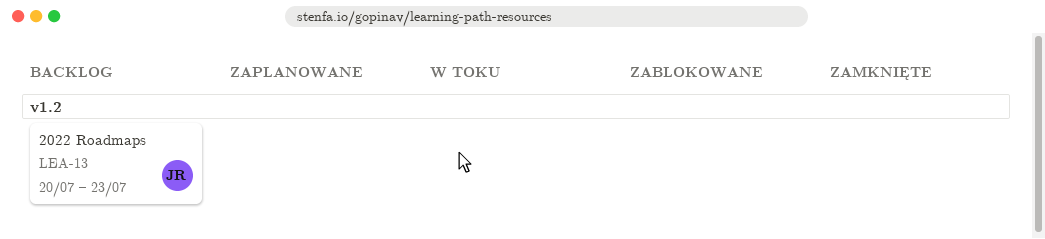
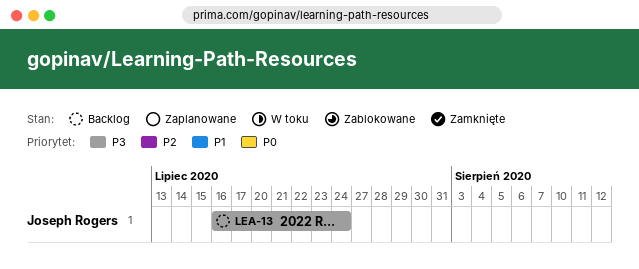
LEA-13, start: Jul 20 -> Jul 16
LEA-13, due: Jul 23 -> Jul 24

